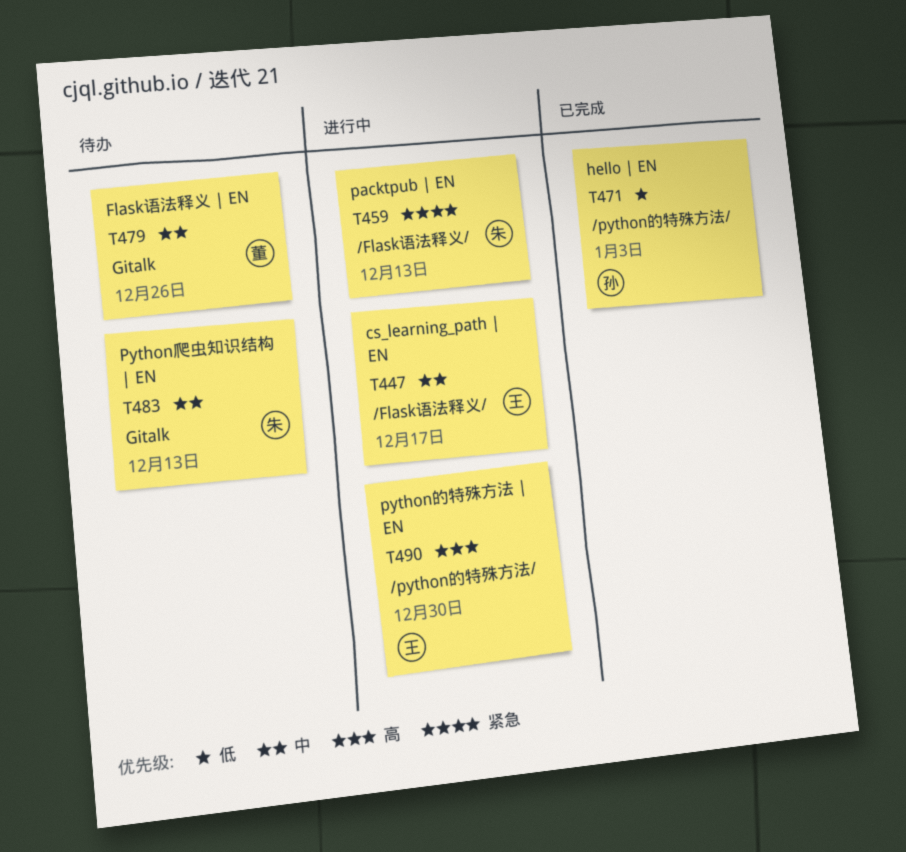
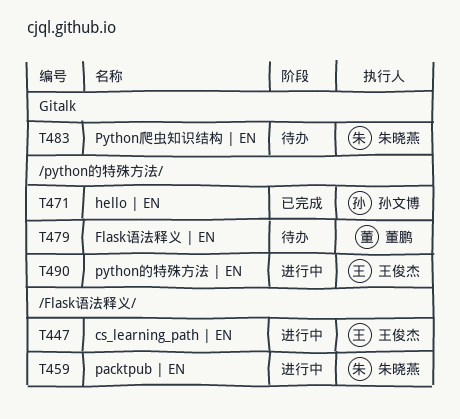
T479, label: Gitalk -> /python的特殊方法/

